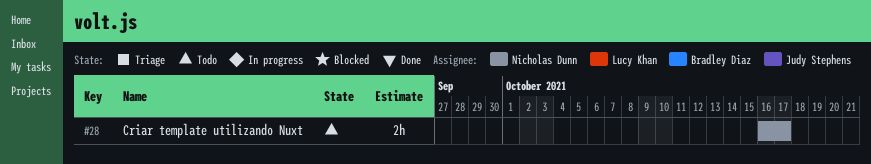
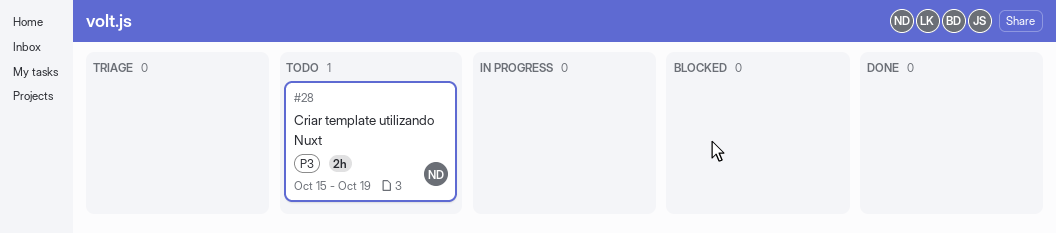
#28, start: Oct 16 -> Oct 15
#28, due: Oct 17 -> Oct 19

